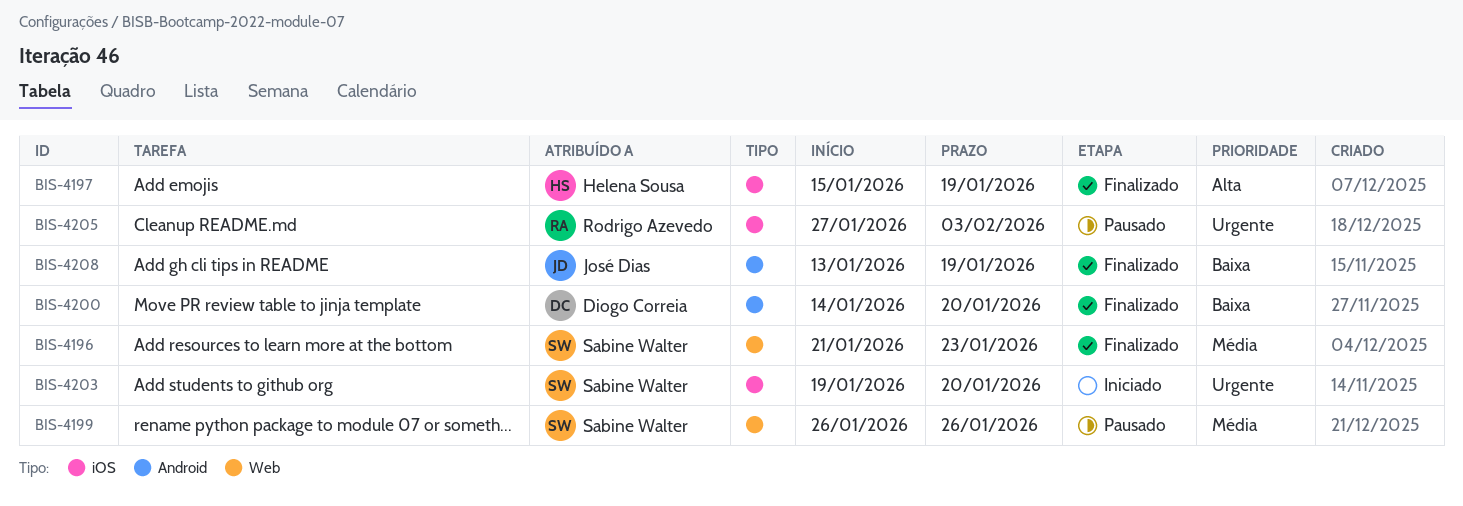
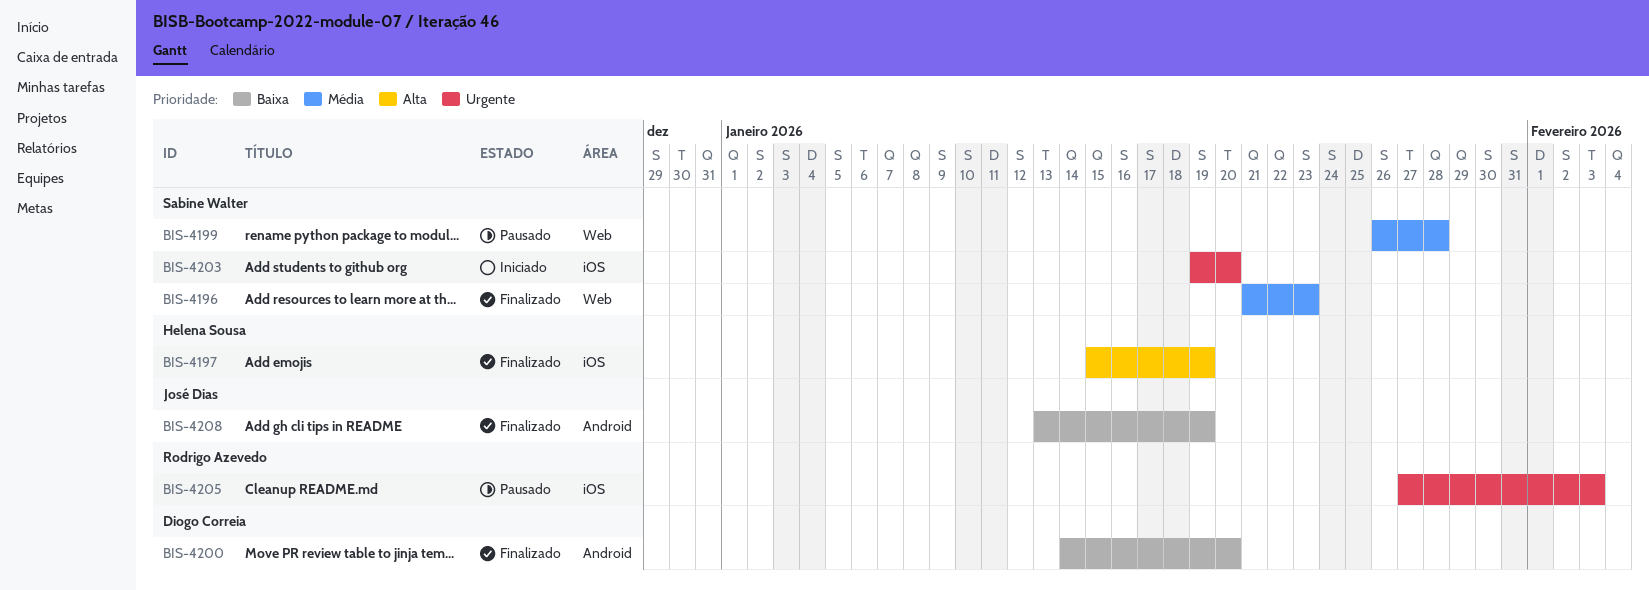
BIS-4199, due: Jan 26 -> Jan 28

